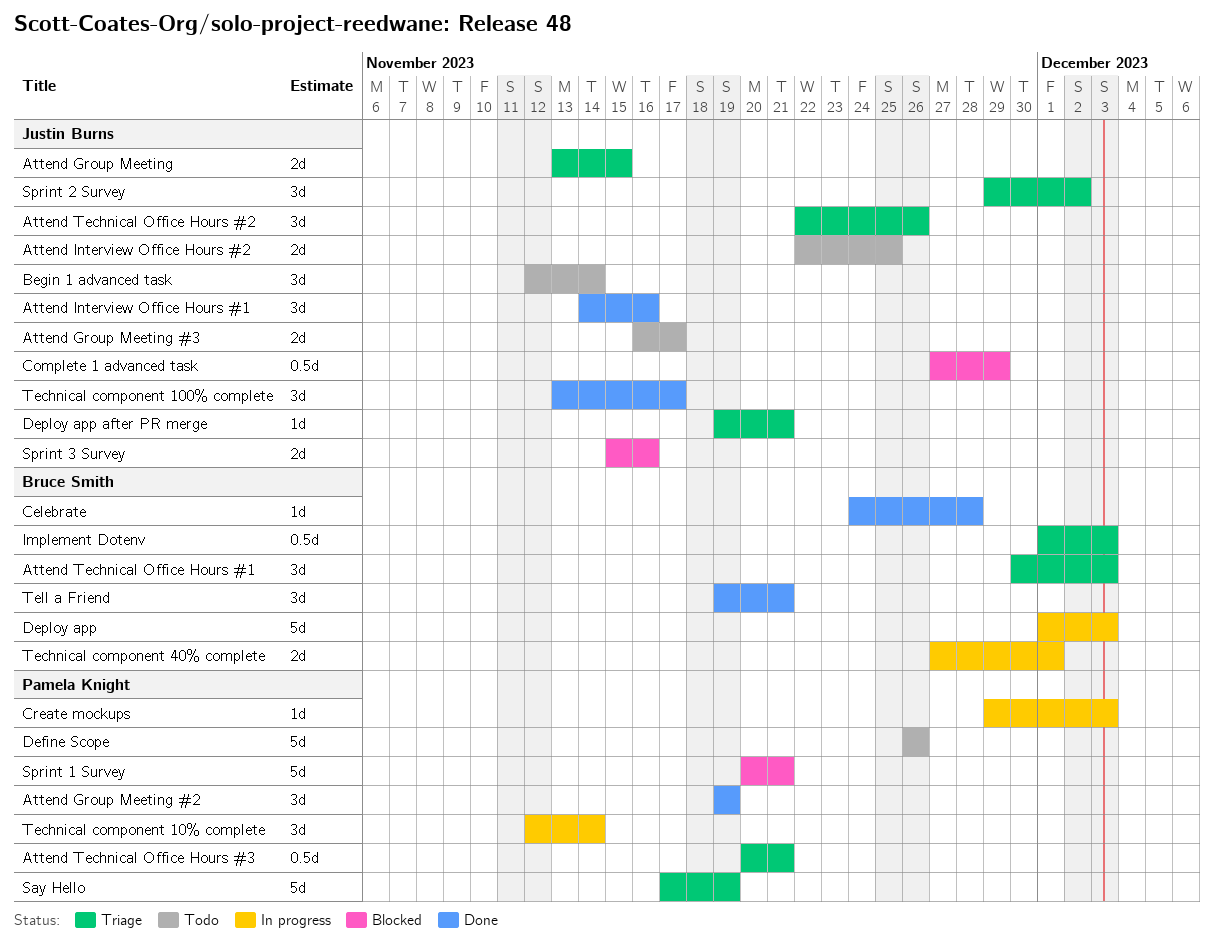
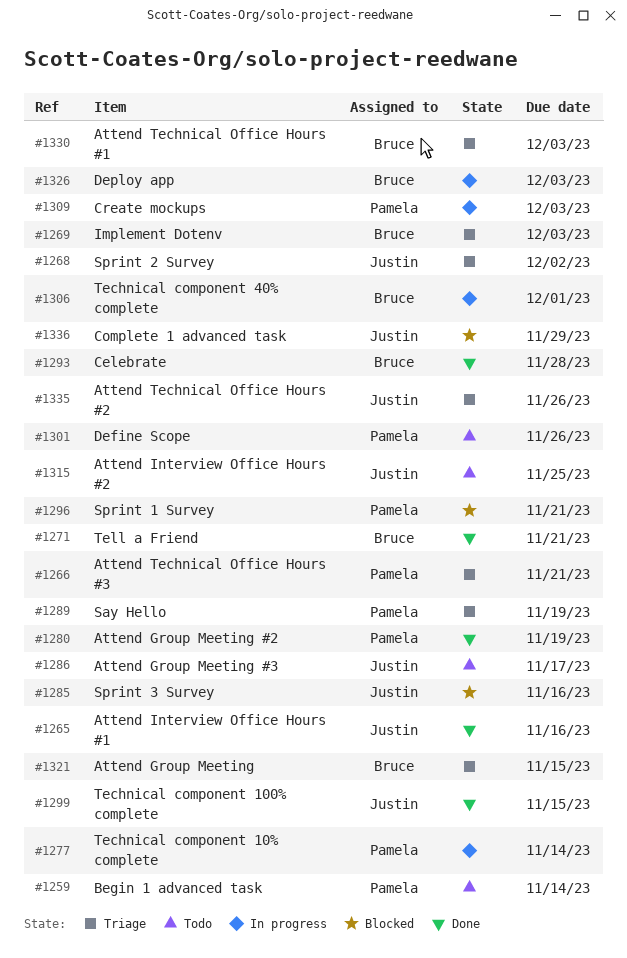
Attend Group Meeting, owner: Justin Burns -> Bruce Smith
Begin 1 advanced task, owner: Justin Burns -> Pamela Knight
Deploy app after PR merge: present -> none
Technical component 100% complete, due: Nov 17 -> Nov 15

